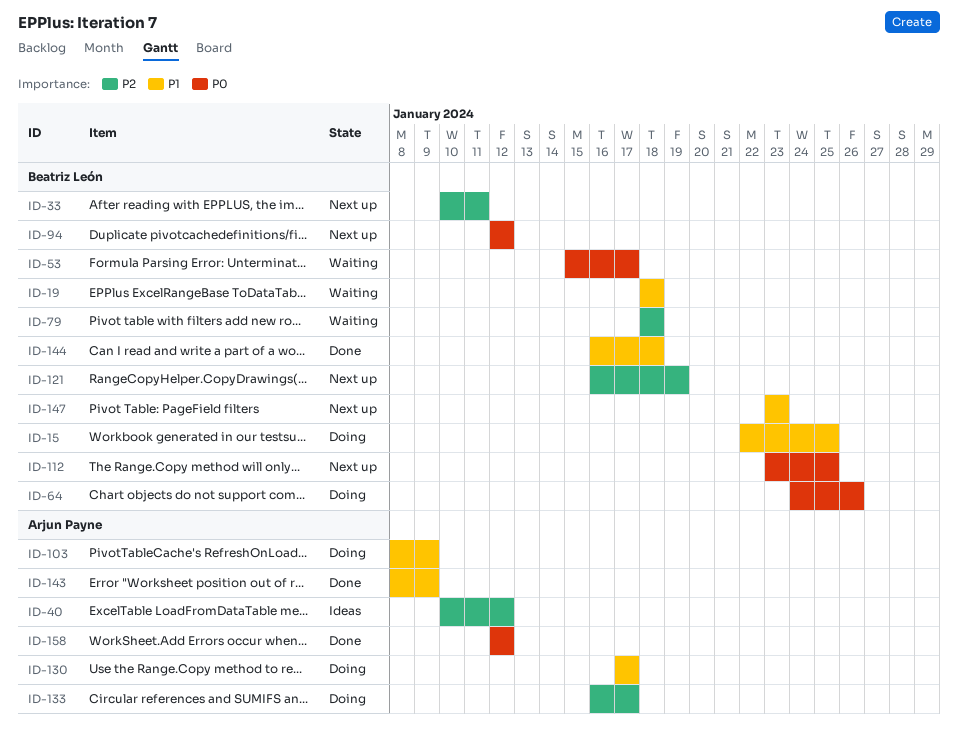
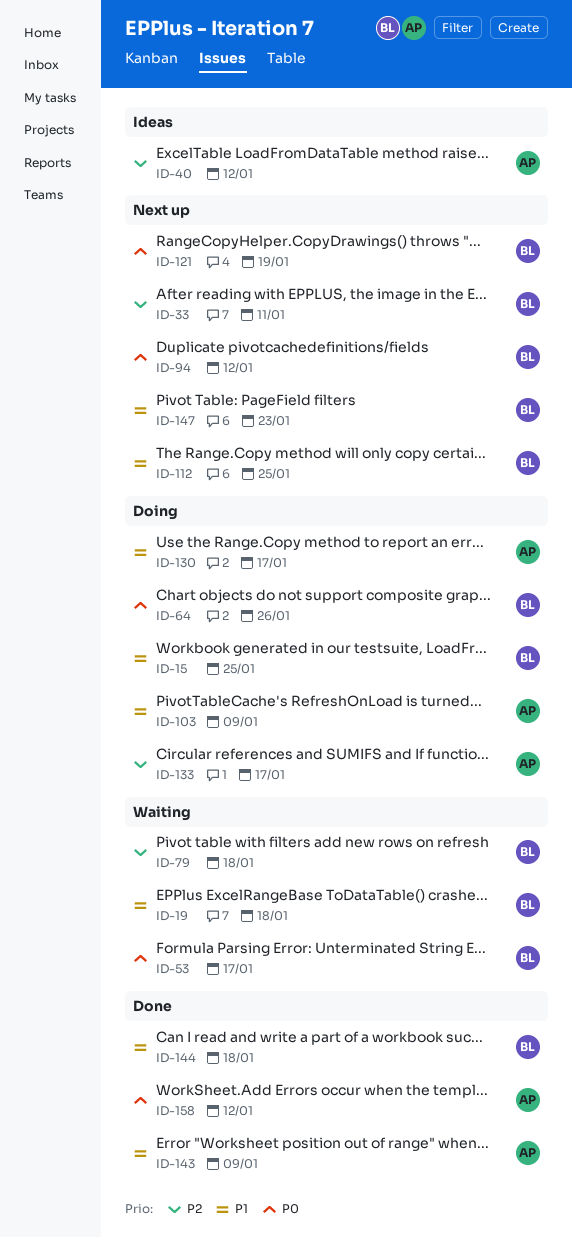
ID-112, priority: P0 -> P1
ID-121, priority: P2 -> P0

